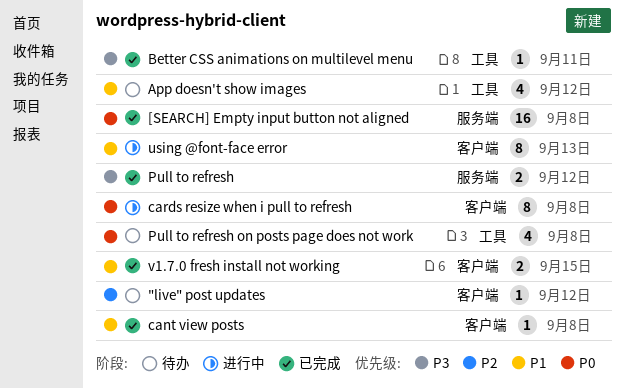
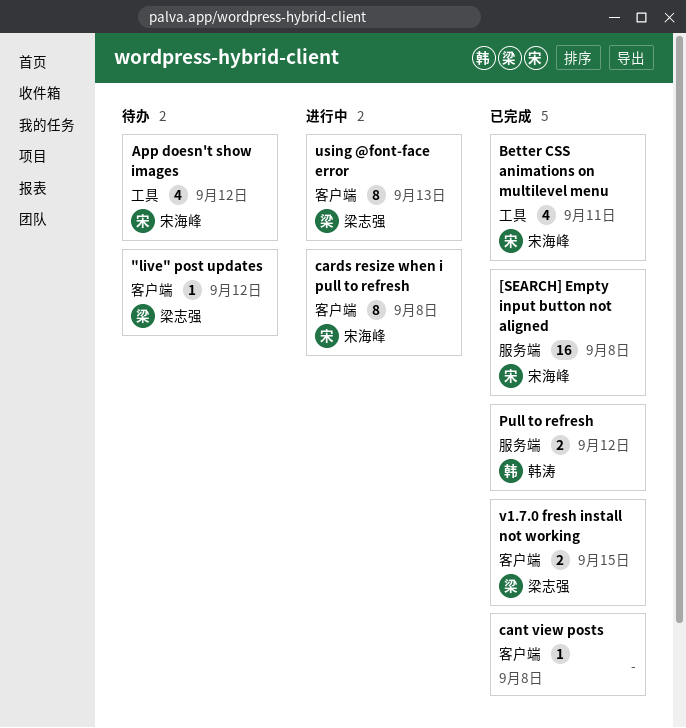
Better CSS animations on multilevel menu, estimate: 1 -> 4
Pull to refresh on posts page does not work: present -> none

